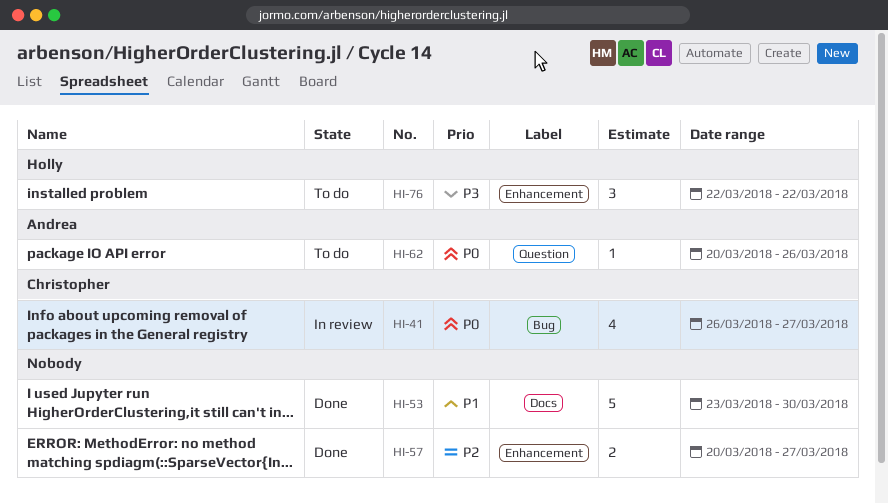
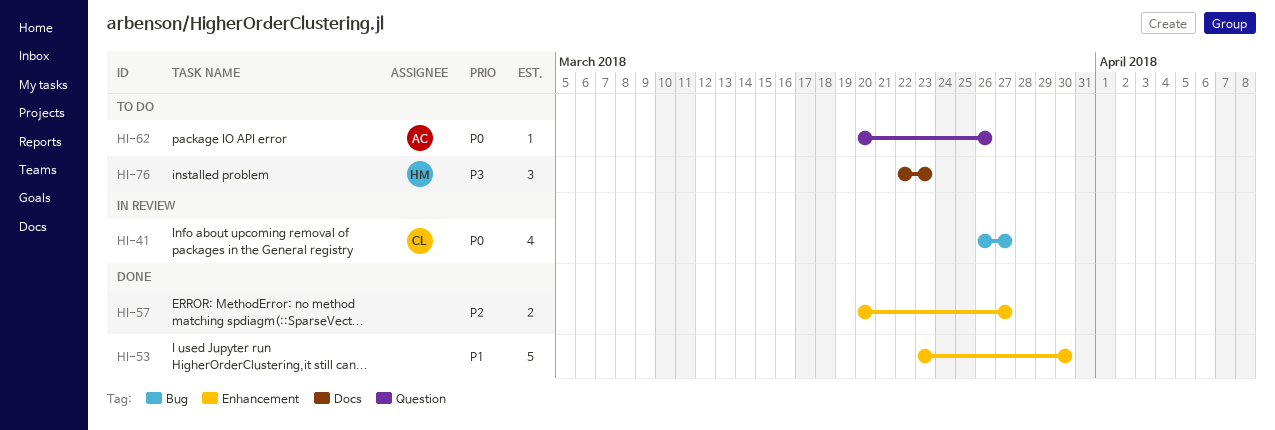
HI-53, label: Docs -> Enhancement
HI-76, label: Enhancement -> Docs
HI-76, due: Mar 22 -> Mar 23

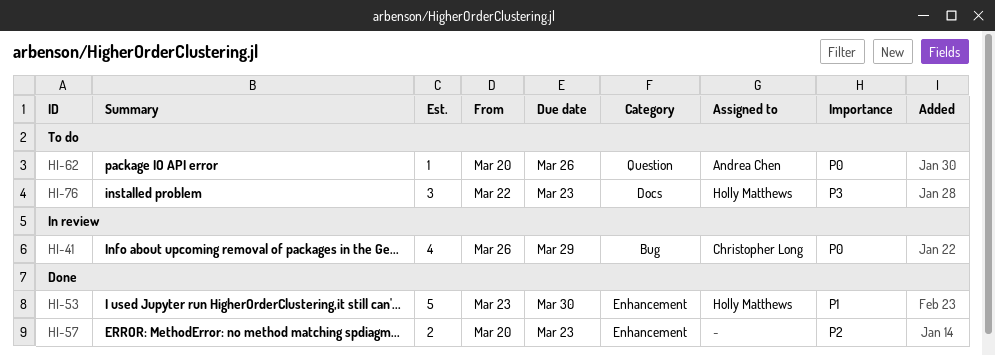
HI-41, due: Mar 27 -> Mar 29
HI-53, owner: none -> Holly Matthews
HI-57, due: Mar 27 -> Mar 23

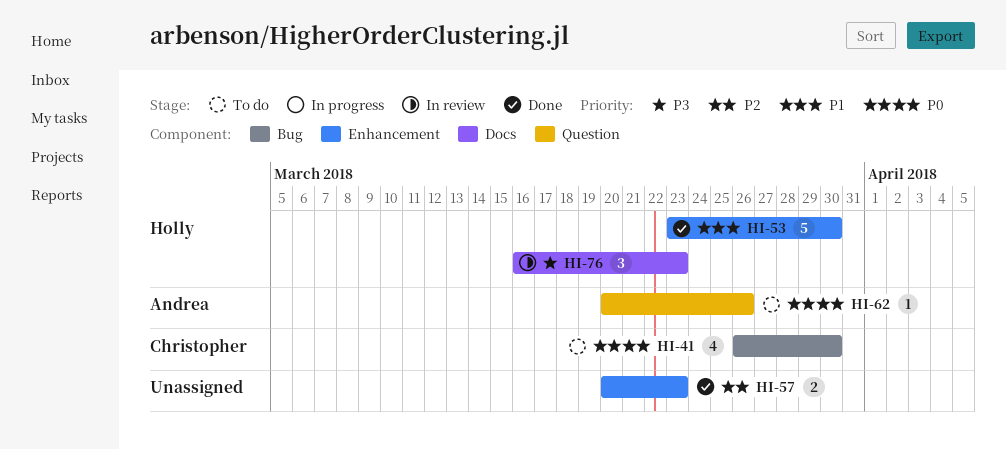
HI-41, status: In review -> To do
HI-41, due: Mar 29 -> Mar 30
HI-76, status: To do -> In review
HI-76, start: Mar 22 -> Mar 16

